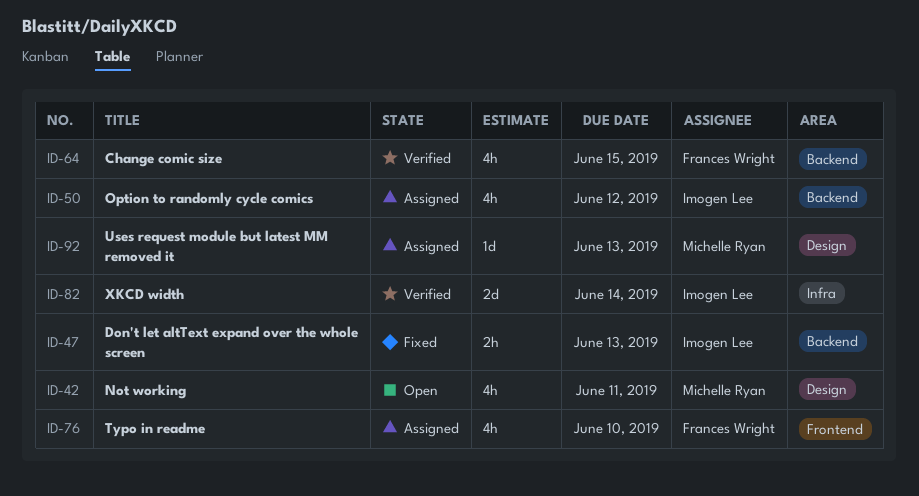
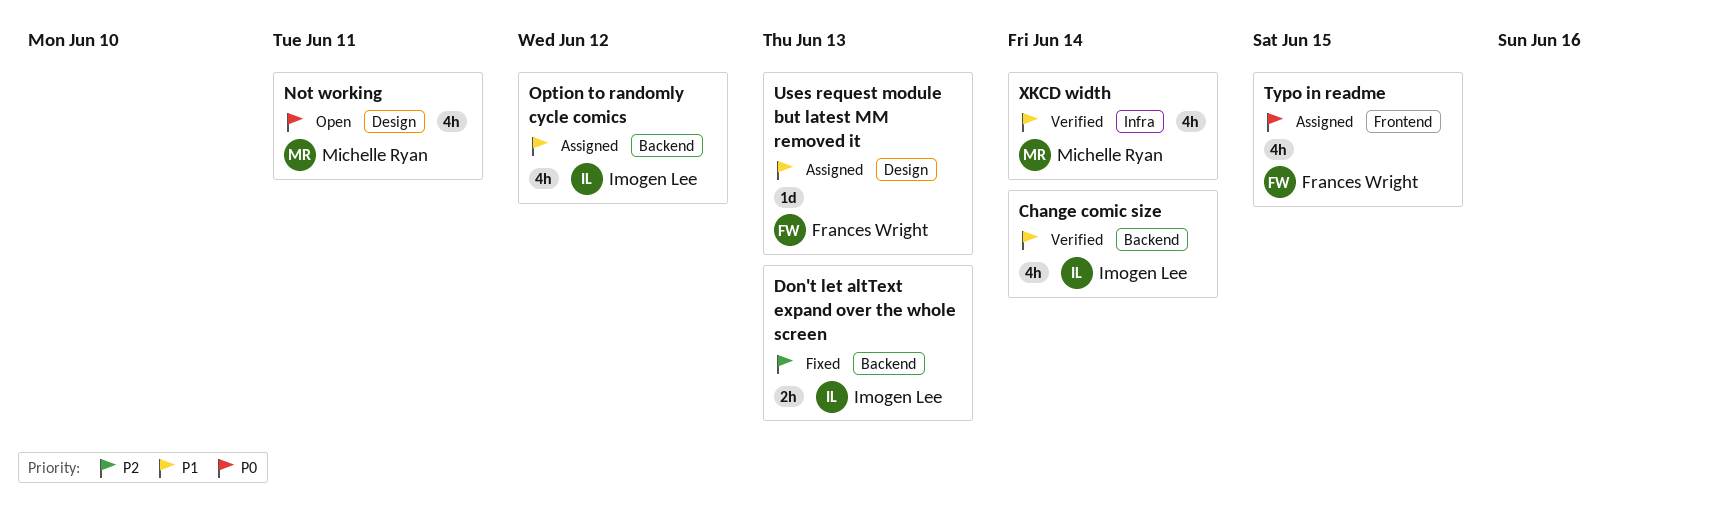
Change comic size, owner: Frances Wright -> Imogen Lee
Change comic size, due: Jun 15 -> Jun 14
Typo in readme, due: Jun 10 -> Jun 15
Uses request module but latest MM removed it, owner: Michelle Ryan -> Frances Wright
XKCD width, owner: Imogen Lee -> Michelle Ryan
XKCD width, estimate: 2d -> 4h

